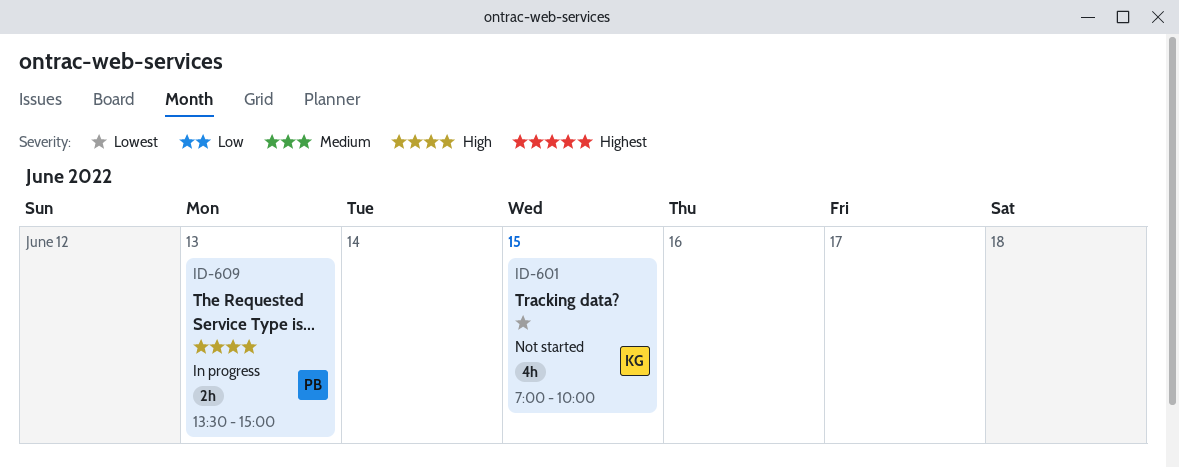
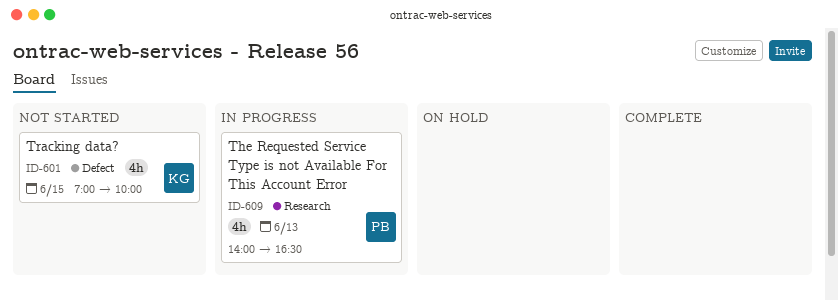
ID-609, estimate: 2h -> 4h
ID-609, begins: 13:30 -> 14:00
ID-609, ends: 15:00 -> 16:30

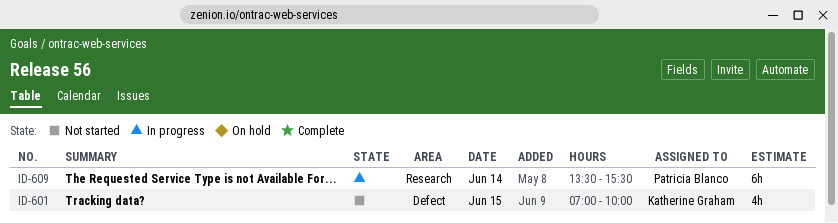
ID-609, estimate: 4h -> 6h
ID-609, day: Jun 13 -> Jun 14
ID-609, begins: 14:00 -> 13:30
ID-609, ends: 16:30 -> 15:30

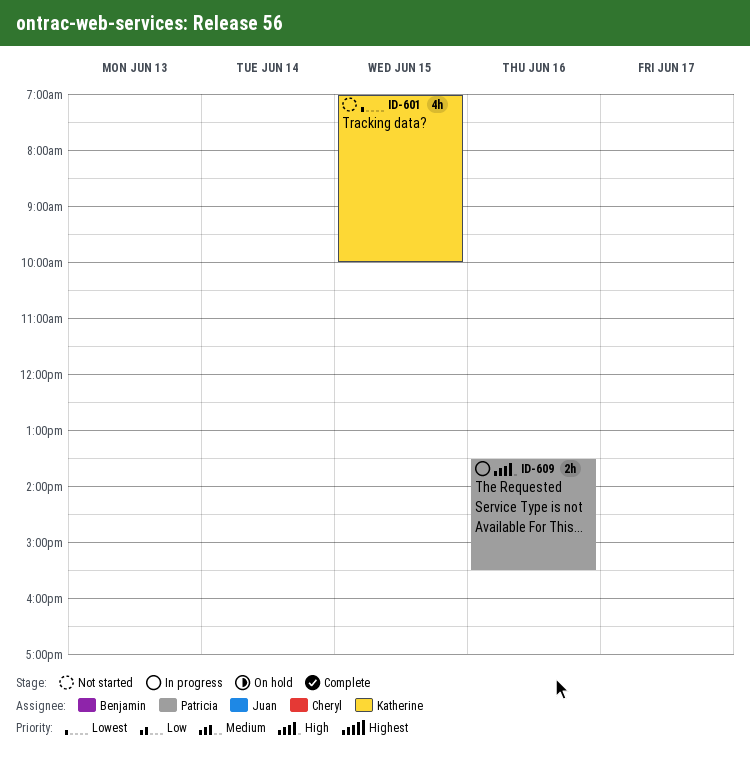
ID-609, estimate: 6h -> 2h
ID-609, day: Jun 14 -> Jun 16

